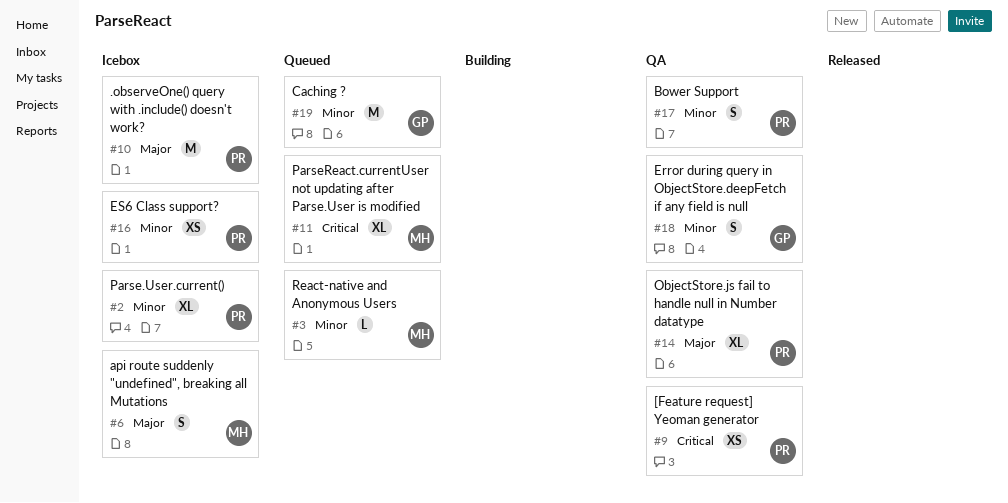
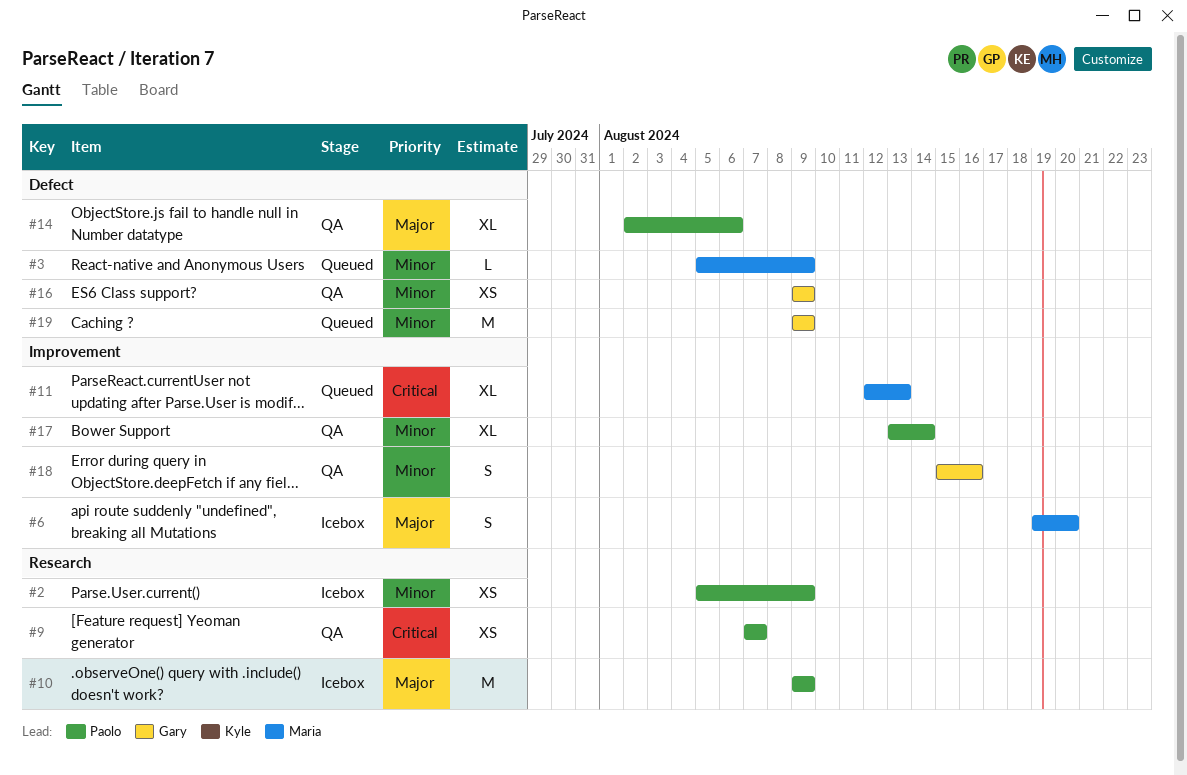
#2, estimate: XL -> XS
#16, status: Icebox -> QA
#16, owner: Paolo -> Gary
#17, estimate: S -> XL

